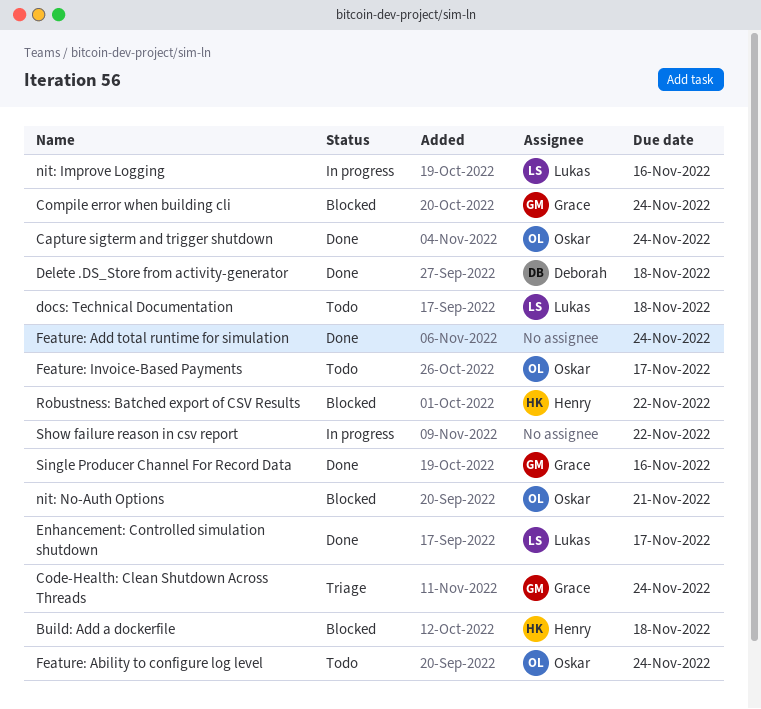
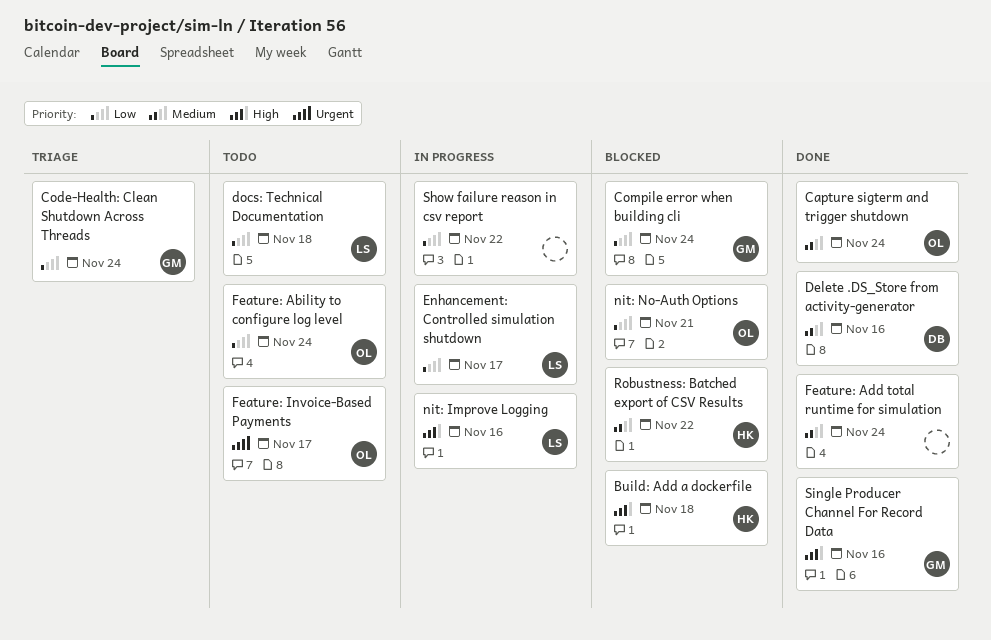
Delete .DS_Store from activity-generator, due: Nov 18 -> Nov 16
Enhancement: Controlled simulation shutdown, status: Done -> In progress

